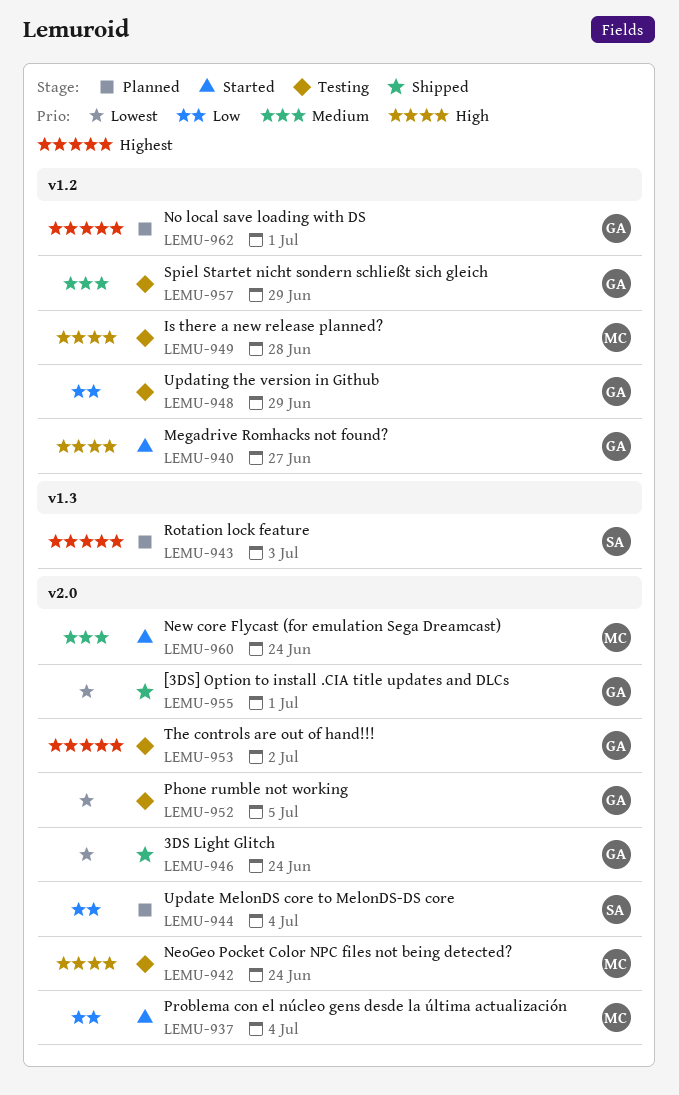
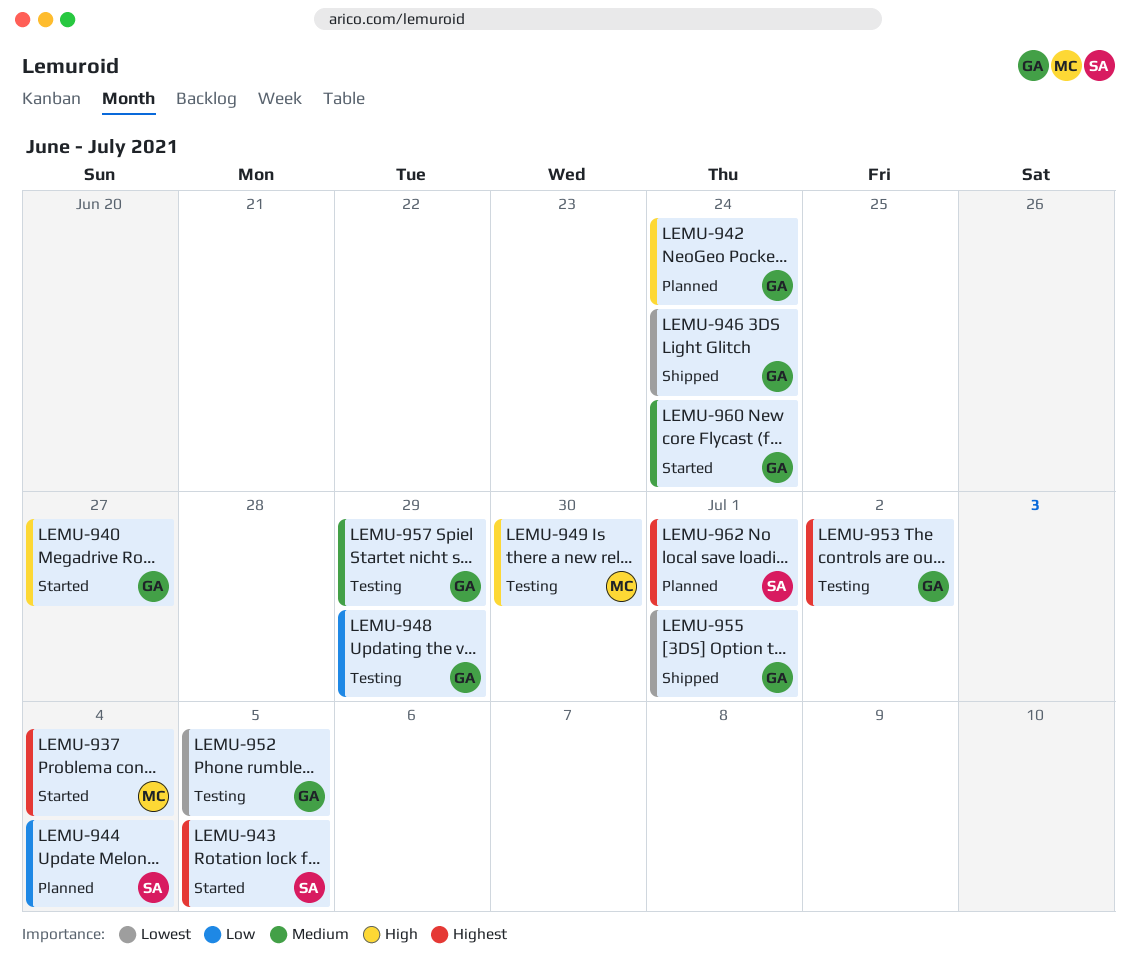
LEMU-937, priority: Low -> Highest
LEMU-942, status: Testing -> Planned
LEMU-942, owner: MC -> GA
LEMU-943, status: Planned -> Started
LEMU-943, due: Jul 3 -> Jul 5
LEMU-949, due: Jun 28 -> Jun 30
LEMU-960, owner: MC -> GA
LEMU-962, owner: GA -> SA

